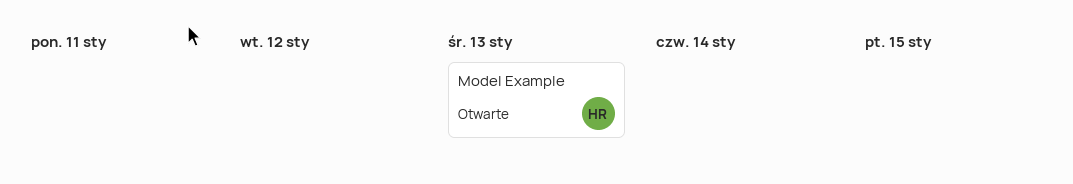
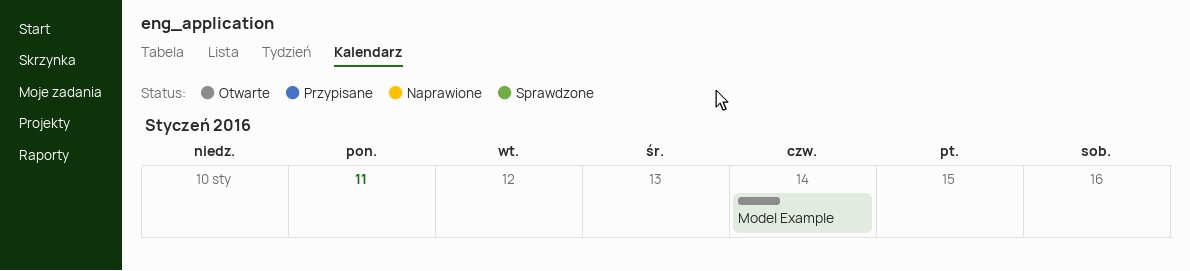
Model Example, due: Jan 13 -> Jan 14

